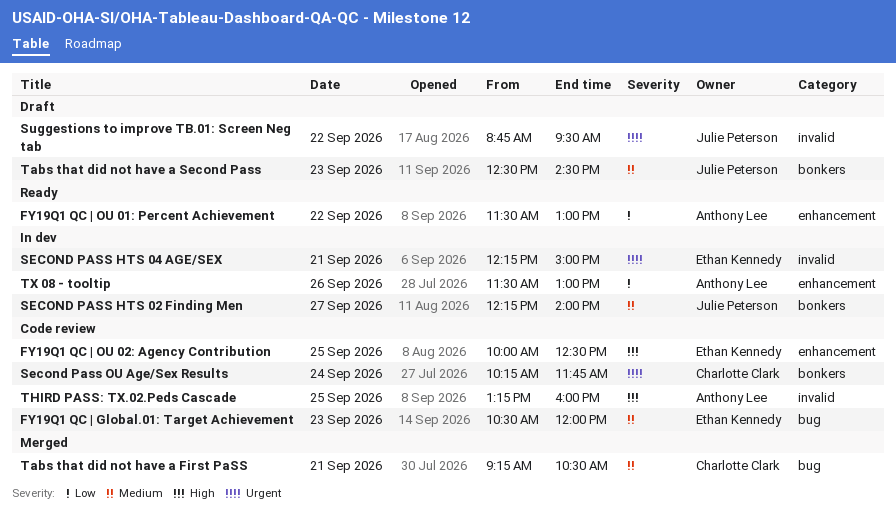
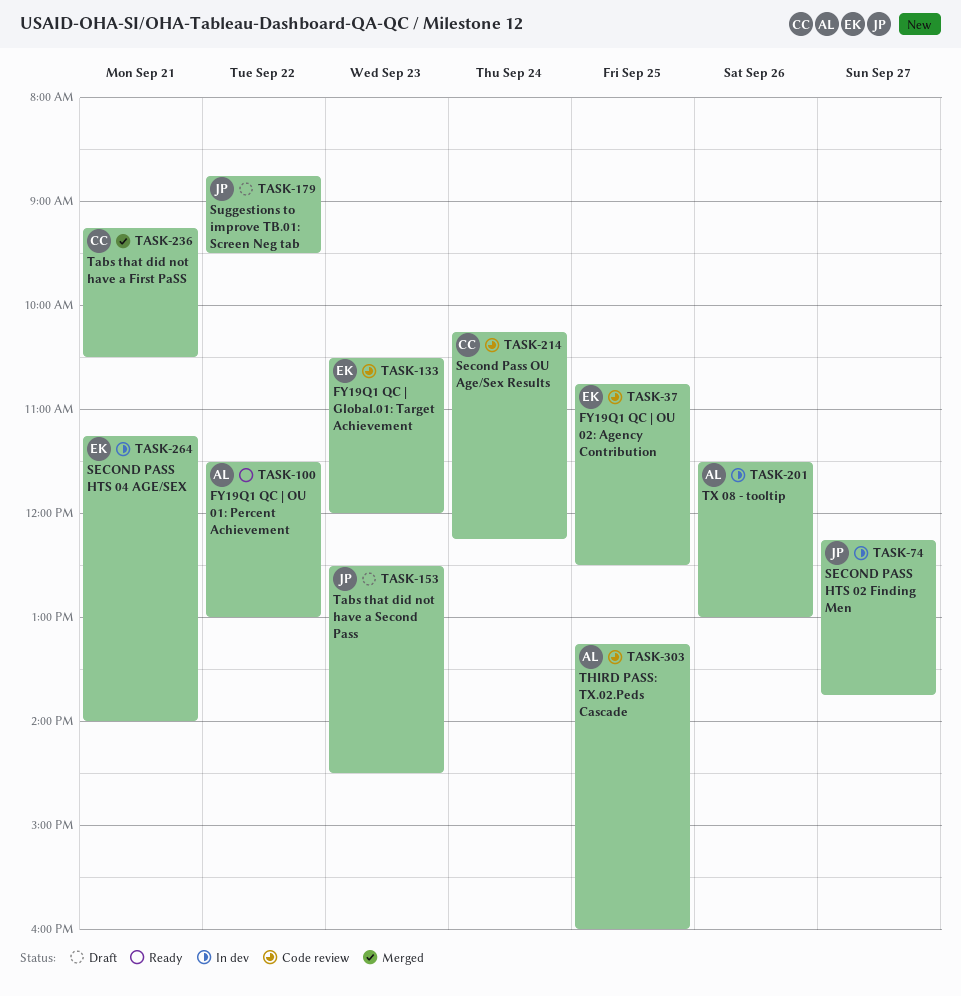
FY19Q1 QC | OU 02: Agency Contribution, begins: 10:00 -> 10:45
SECOND PASS HTS 02 Finding Men, ends: 14:00 -> 13:45
SECOND PASS HTS 04 AGE/SEX, begins: 12:15 -> 11:15
SECOND PASS HTS 04 AGE/SEX, ends: 15:00 -> 14:00
Second Pass OU Age/Sex Results, ends: 11:45 -> 12:15

